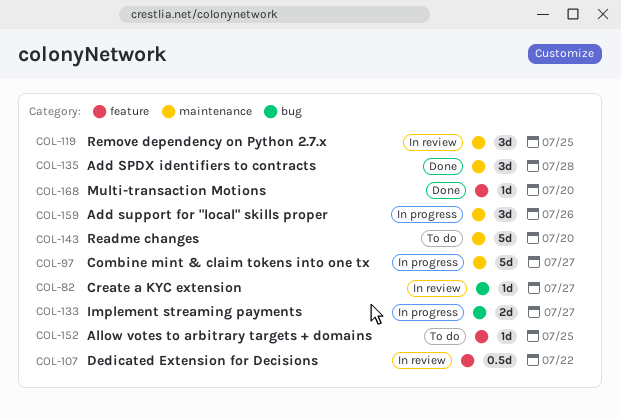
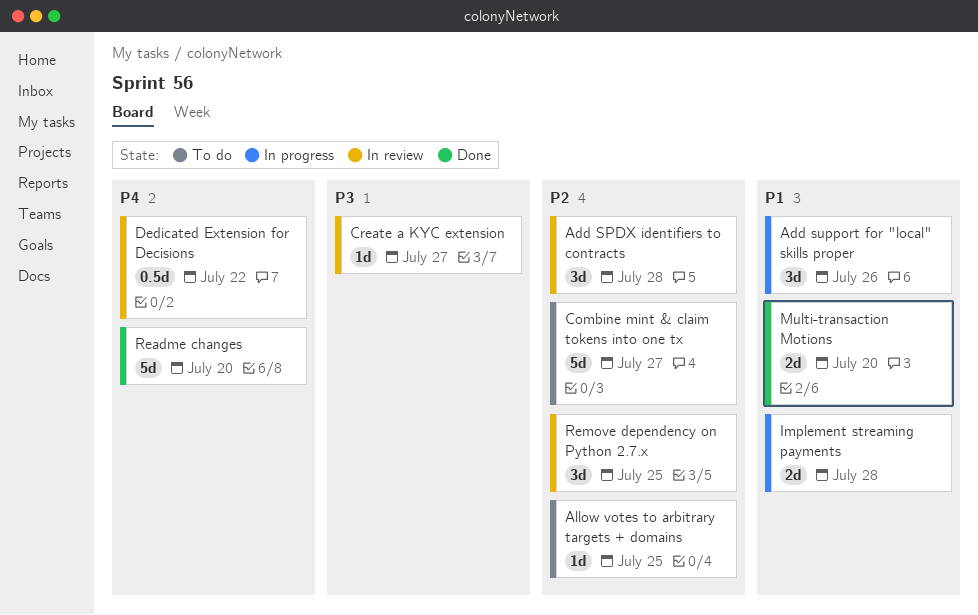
Add SPDX identifiers to contracts, status: Done -> In review
Combine mint & claim tokens into one tx, status: In progress -> To do
Implement streaming payments, due: Jul 27 -> Jul 28
Multi-transaction Motions, estimate: 1d -> 2d
Readme changes, status: To do -> Done

